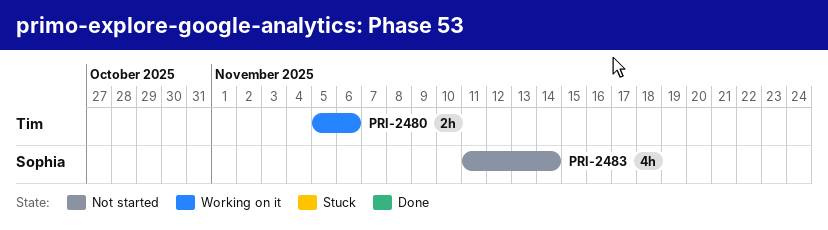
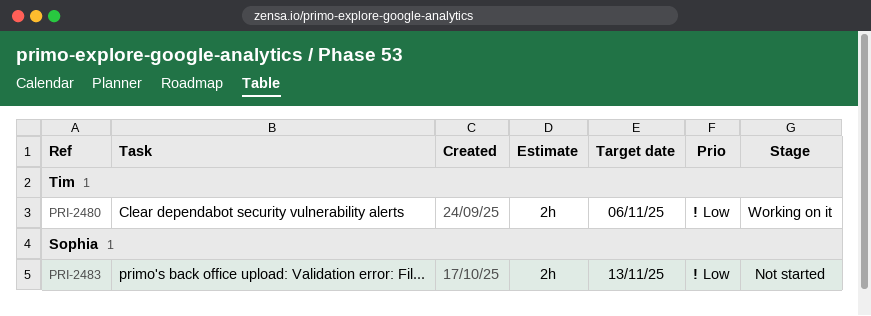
PRI-2483, estimate: 4h -> 2h
PRI-2483, due: Nov 14 -> Nov 13

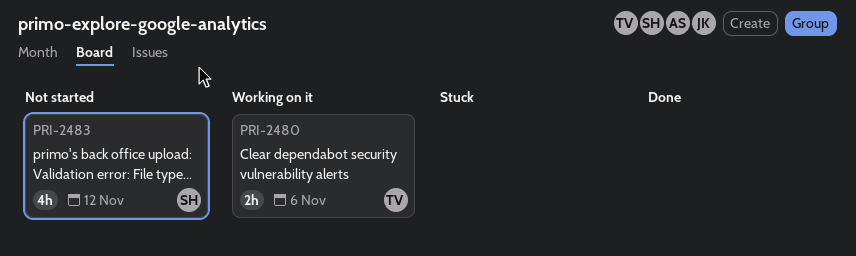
PRI-2483, estimate: 2h -> 4h
PRI-2483, due: Nov 13 -> Nov 12

